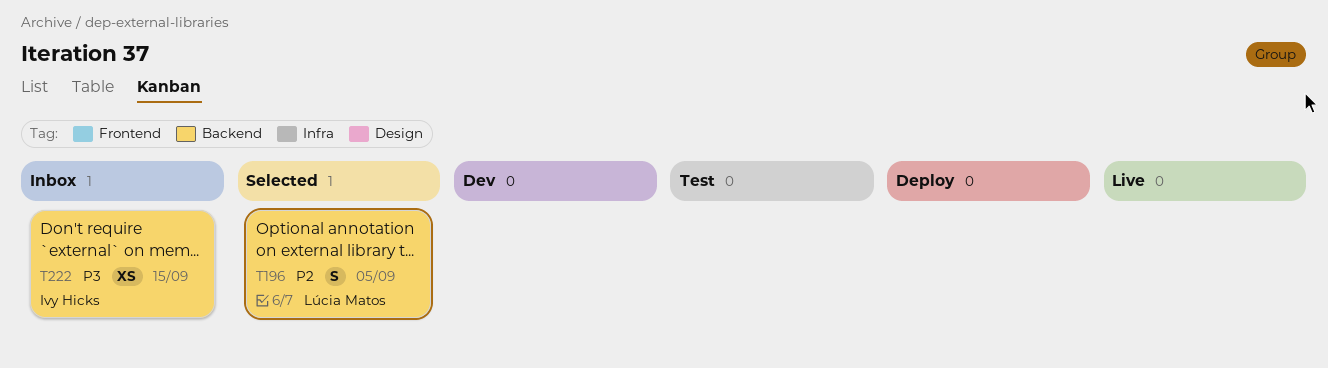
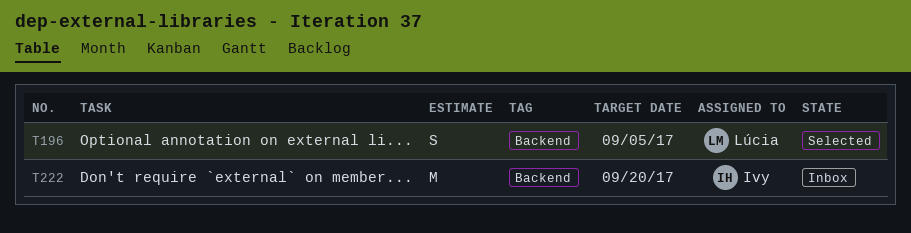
T222, estimate: XS -> M
T222, due: Sep 15 -> Sep 20

